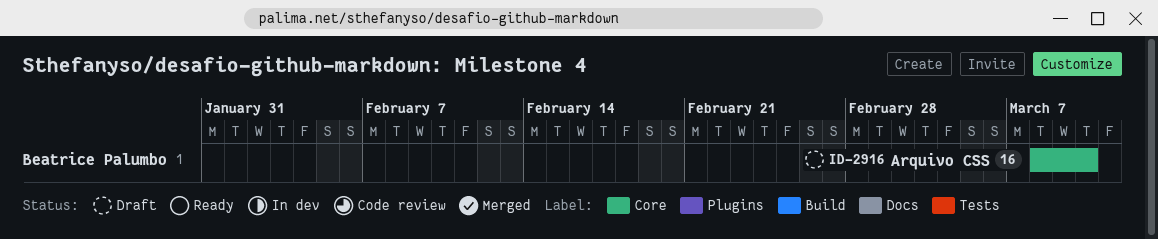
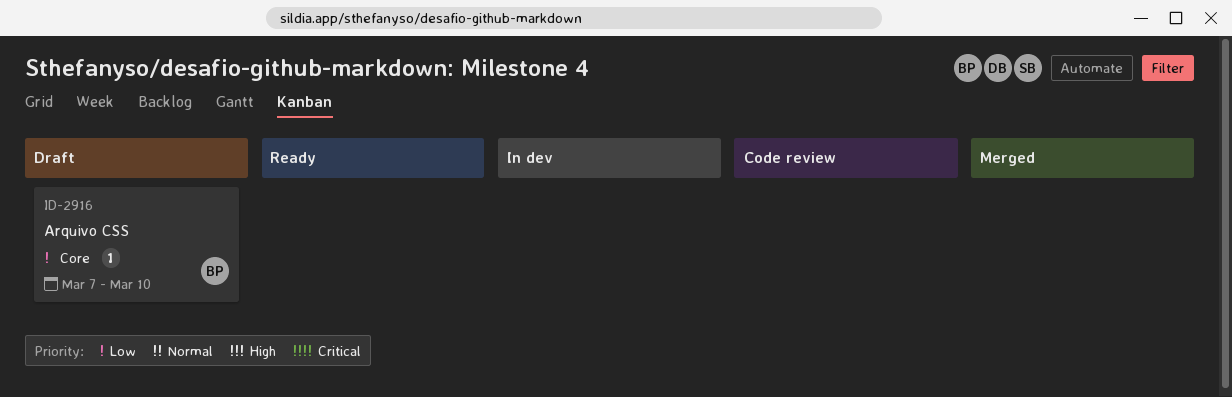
ID-2916, estimate: 16 -> 1
ID-2916, start: Mar 8 -> Mar 7

